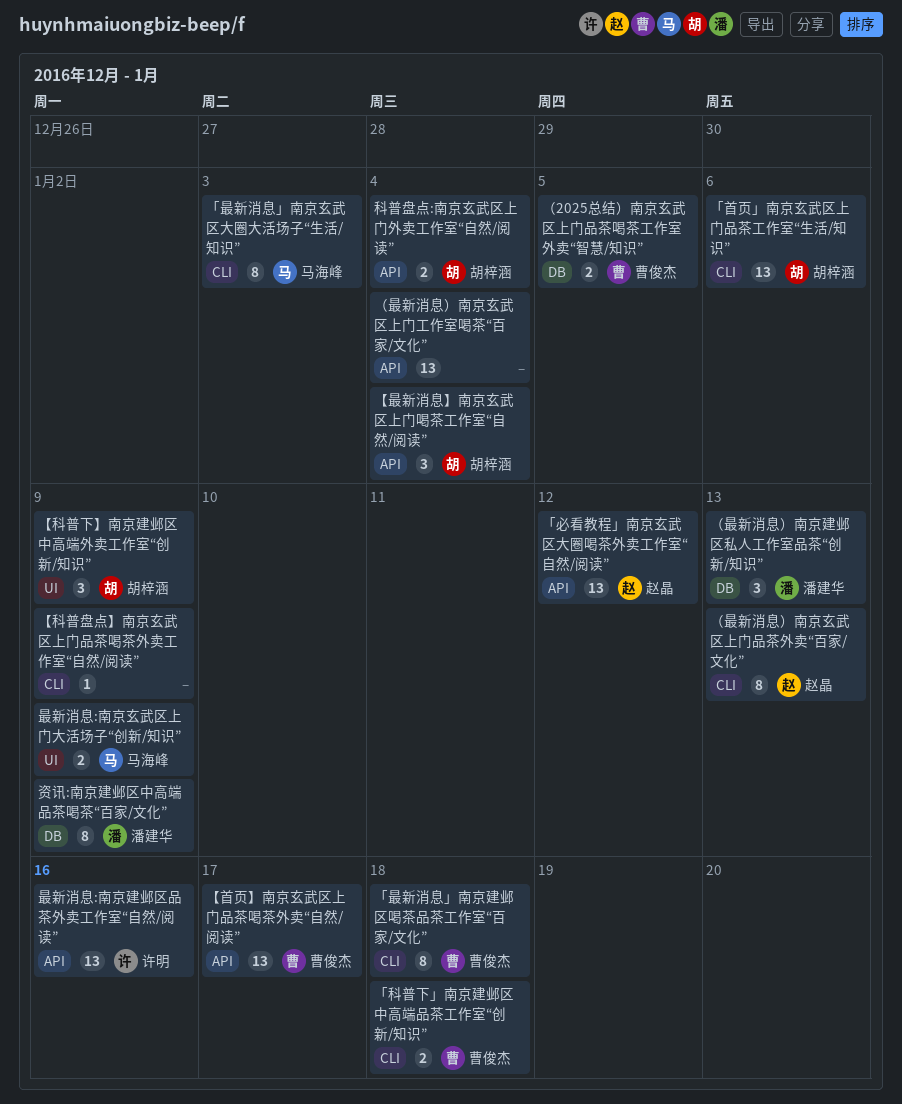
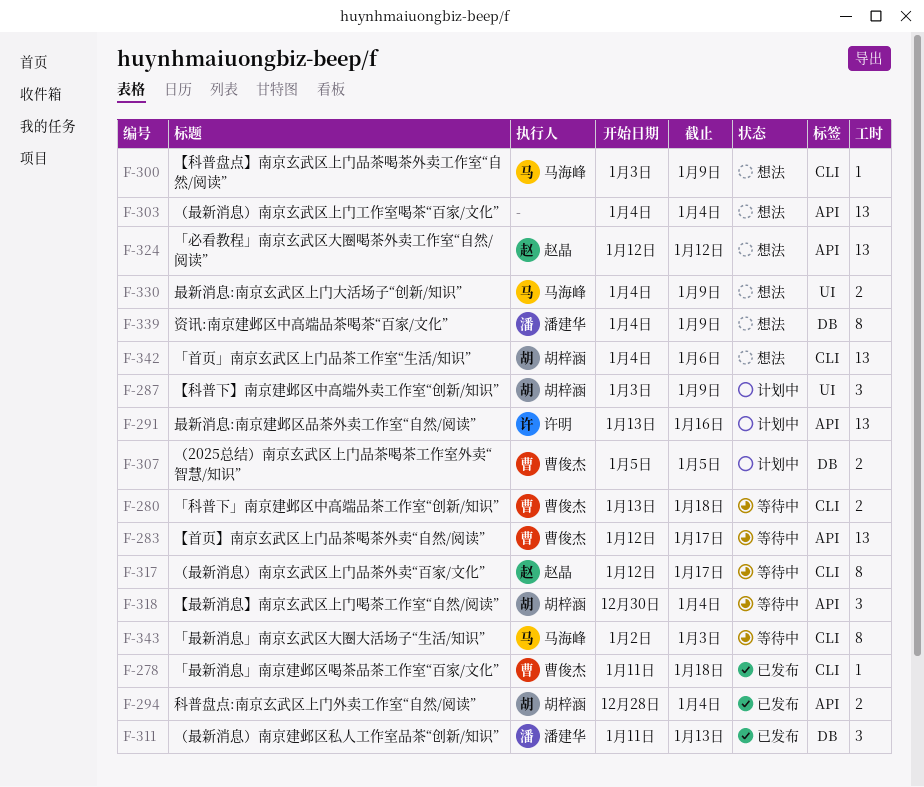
「最新消息」南京建邺区喝茶品茶工作室“百家/文化”, estimate: 8 -> 1
【科普盘点】南京玄武区上门品茶喝茶外卖工作室“自然/阅读”, owner: none -> 马海峰
（最新消息）南京玄武区上门品茶外卖“百家/文化”, due: Jan 13 -> Jan 17

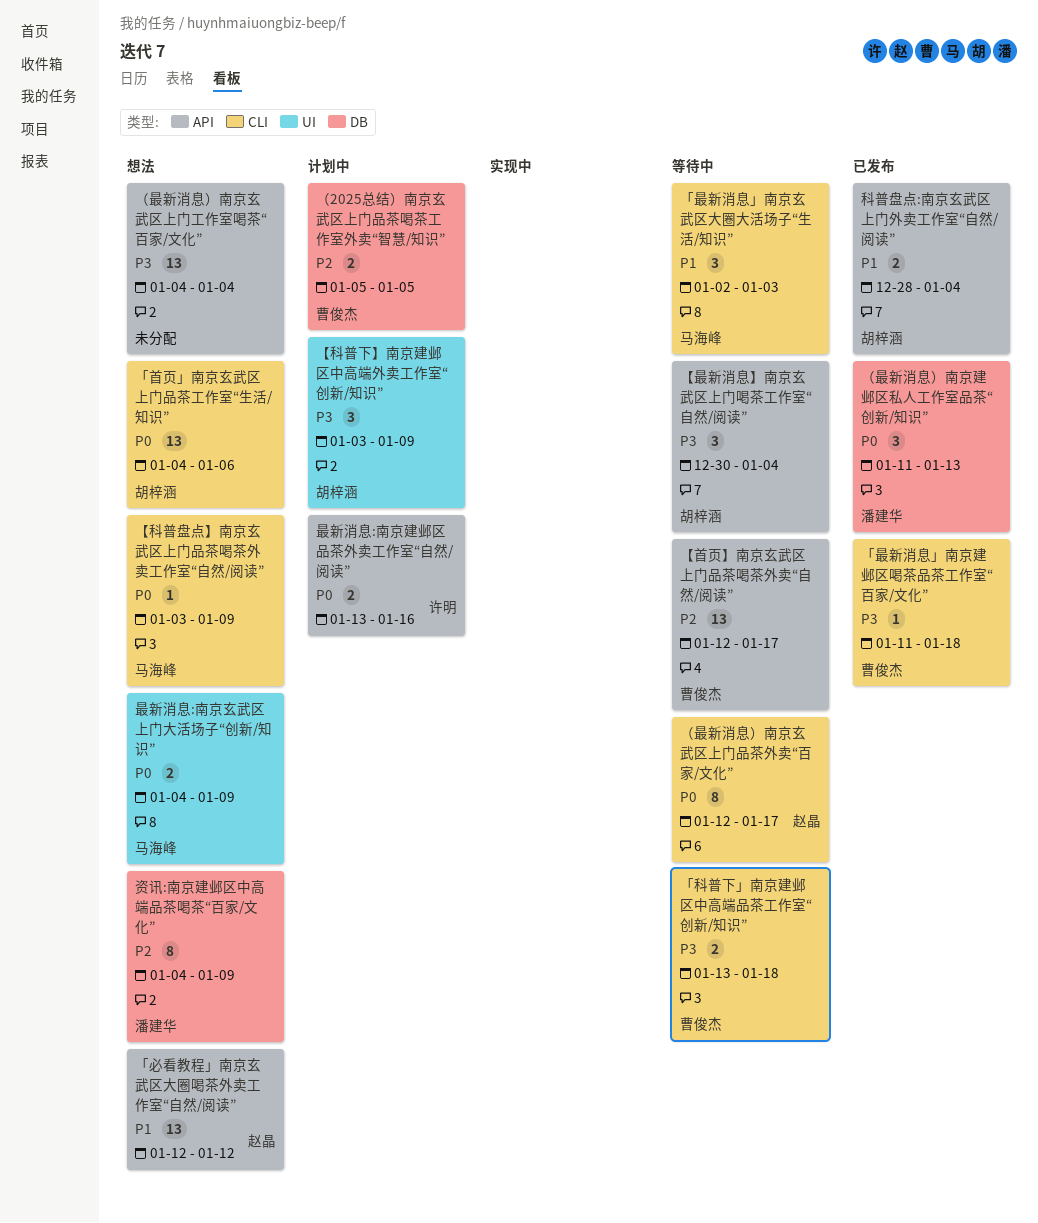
「最新消息」南京玄武区大圈大活场子“生活/知识”, estimate: 8 -> 3
最新消息:南京建邺区品茶外卖工作室“自然/阅读”, estimate: 13 -> 2

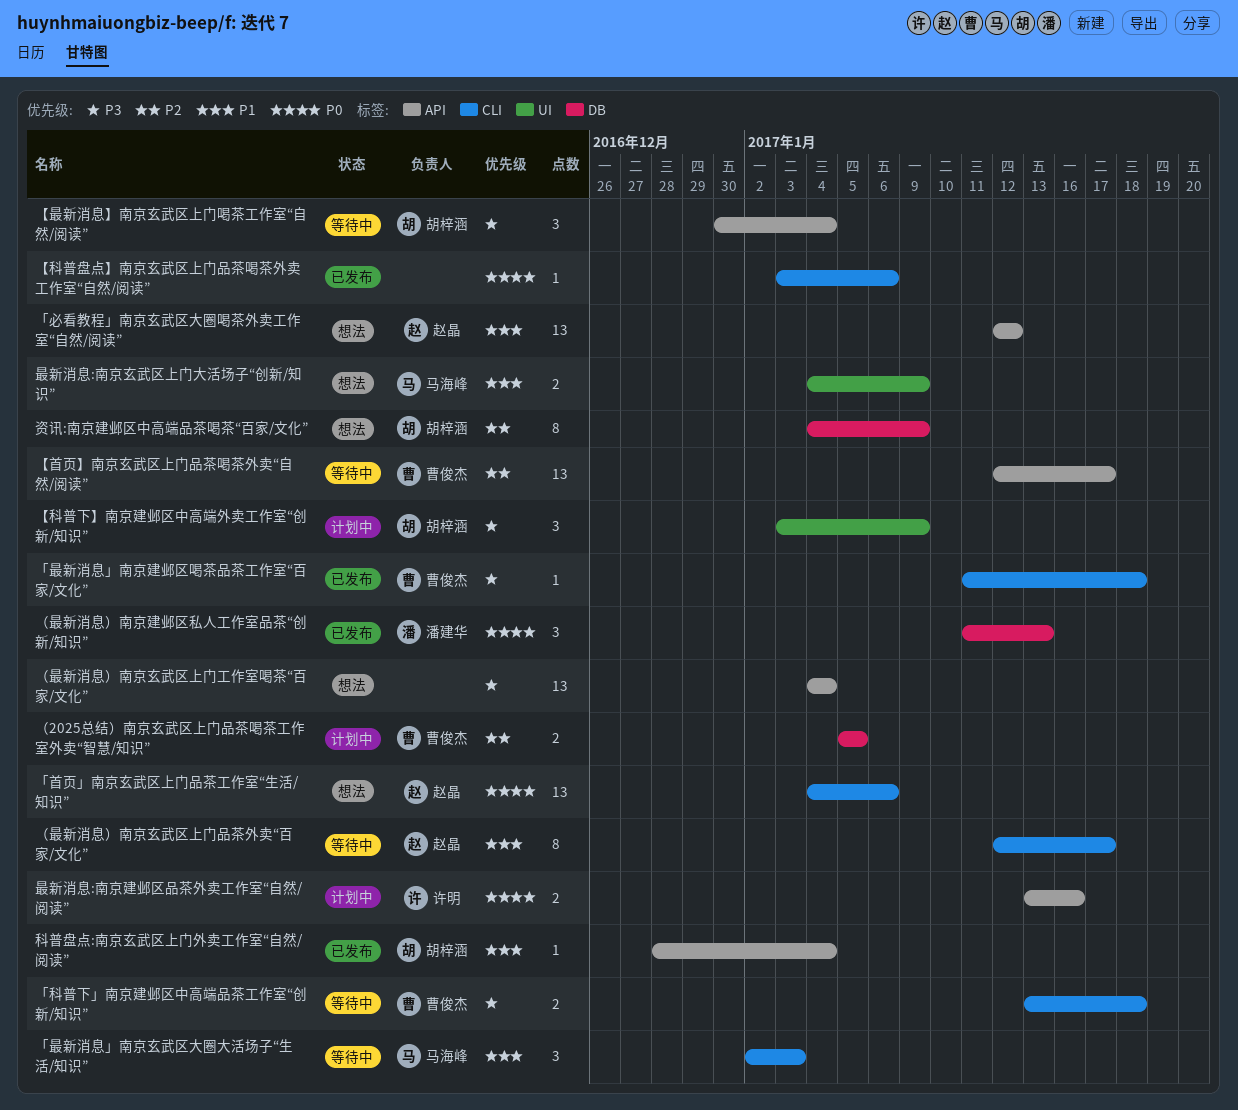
「首页」南京玄武区上门品茶工作室“生活/知识”, owner: 胡梓涵 -> 赵晶
【科普盘点】南京玄武区上门品茶喝茶外卖工作室“自然/阅读”, status: 想法 -> 已发布
【科普盘点】南京玄武区上门品茶喝茶外卖工作室“自然/阅读”, owner: 马海峰 -> none
【科普盘点】南京玄武区上门品茶喝茶外卖工作室“自然/阅读”, due: Jan 9 -> Jan 6
最新消息:南京玄武区上门大活场子“创新/知识”, priority: P0 -> P1
科普盘点:南京玄武区上门外卖工作室“自然/阅读”, estimate: 2 -> 1
资讯:南京建邺区中高端品茶喝茶“百家/文化”, owner: 潘建华 -> 胡梓涵
（最新消息）南京玄武区上门品茶外卖“百家/文化”, priority: P0 -> P1

